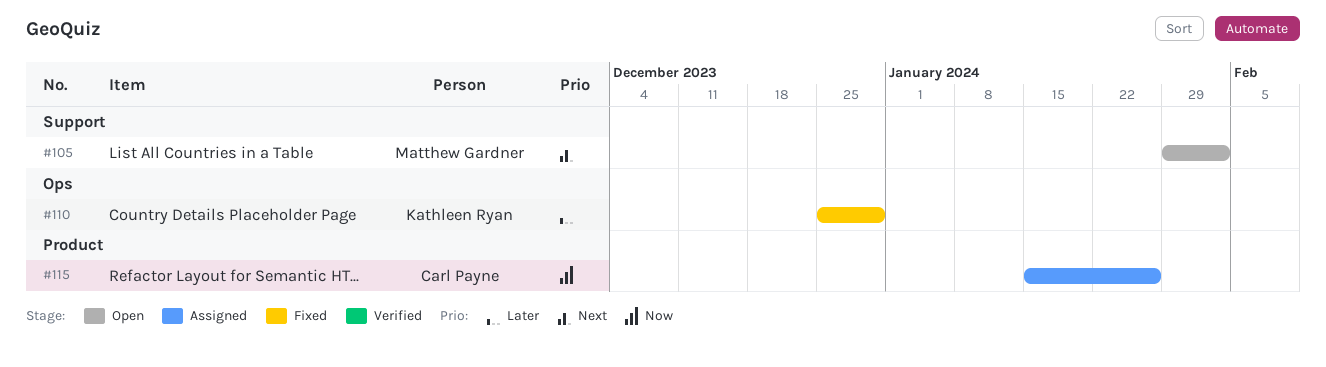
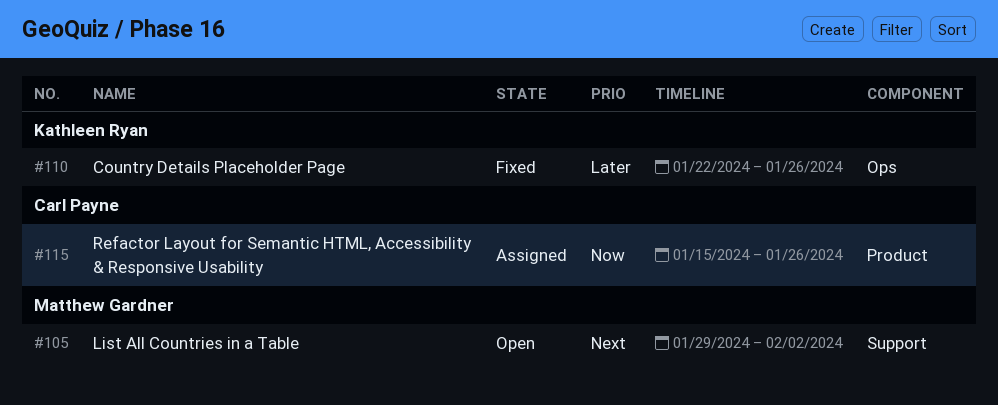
#110, start: Dec 25 -> Jan 22
#110, due: Dec 29 -> Jan 26

